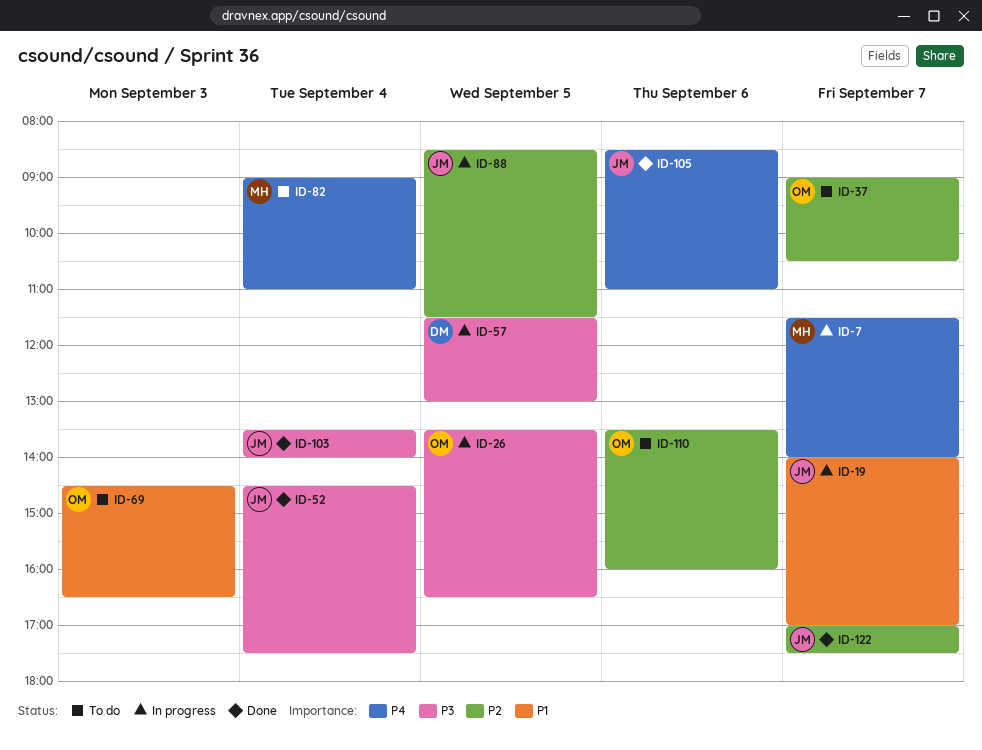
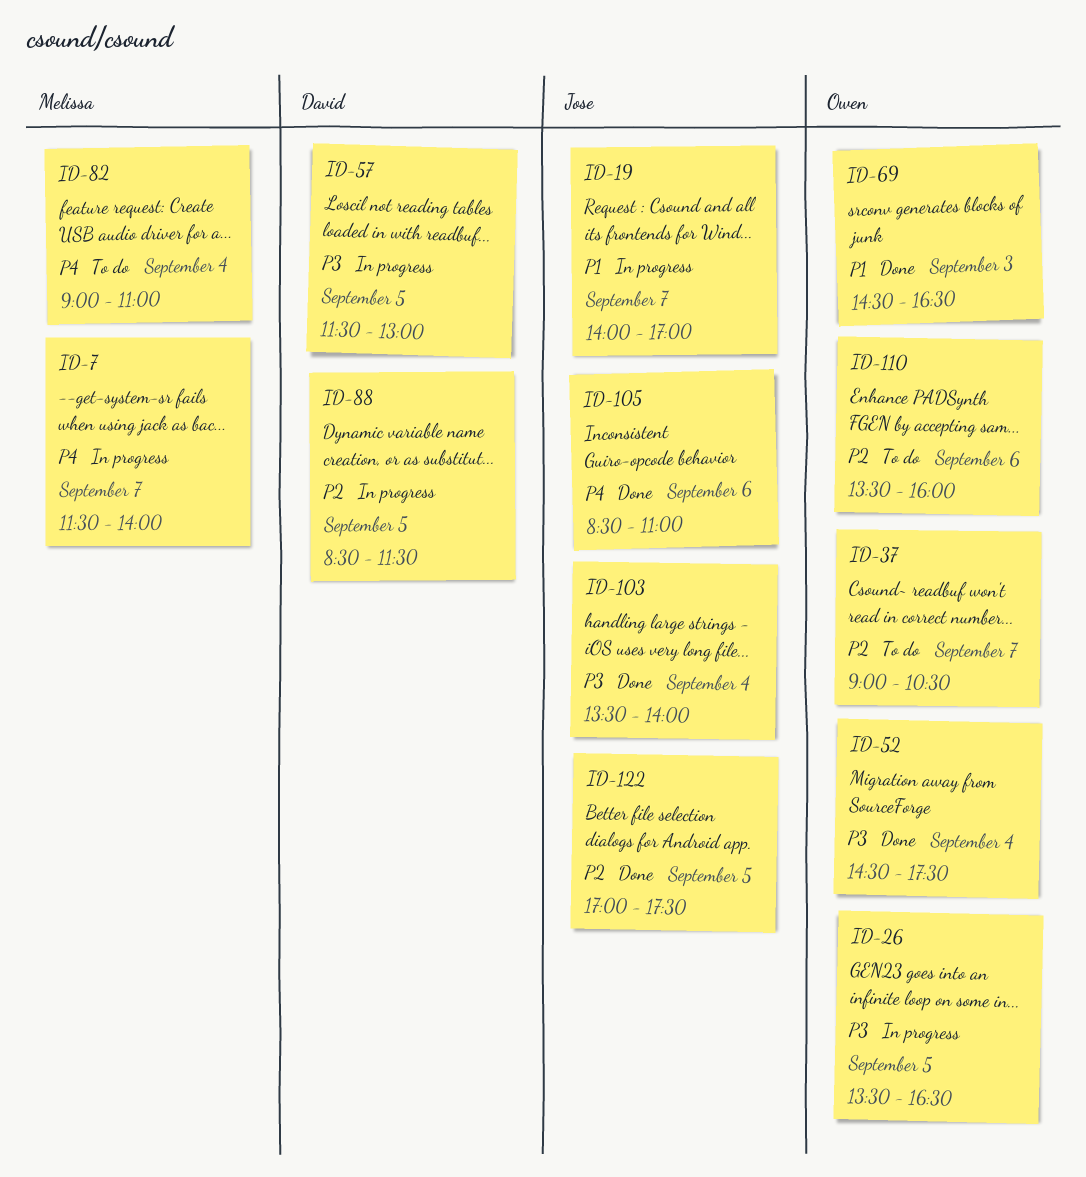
ID-52, owner: Jose -> Owen
ID-69, status: To do -> Done
ID-88, owner: Jose -> David
ID-122, day: Sep 7 -> Sep 5

